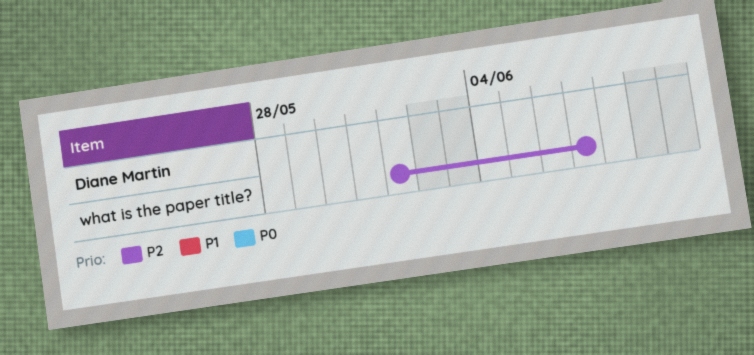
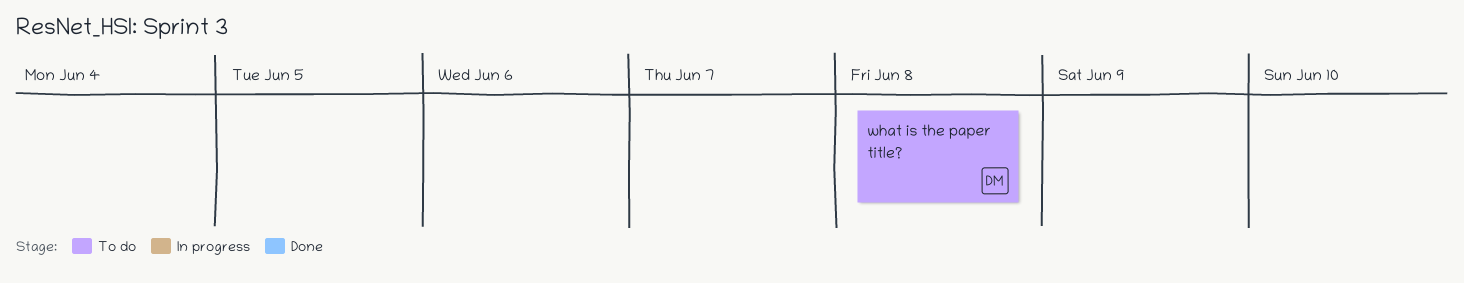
what is the paper title?, due: Jun 7 -> Jun 8

